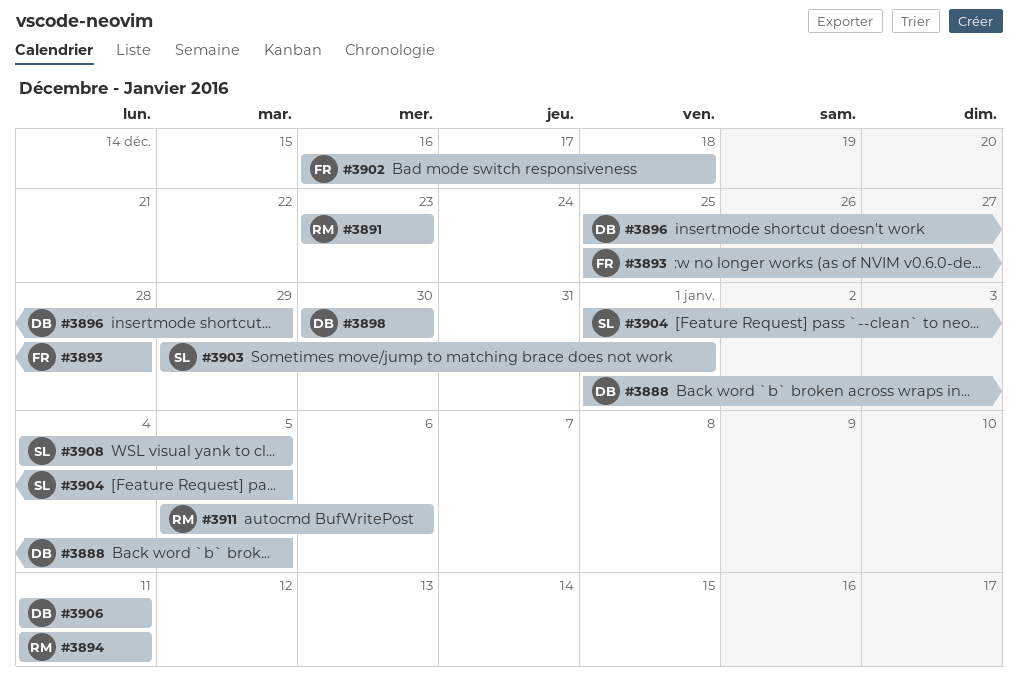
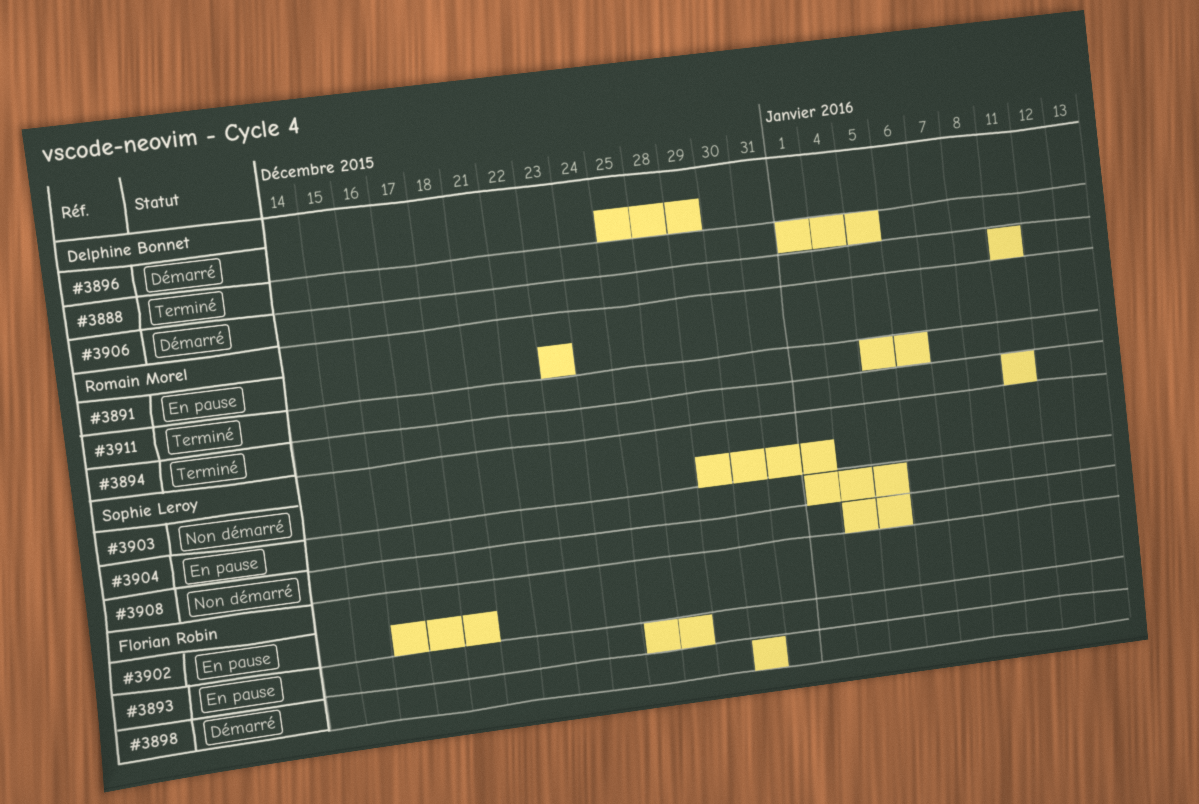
#3898, owner: Delphine Bonnet -> Florian Robin

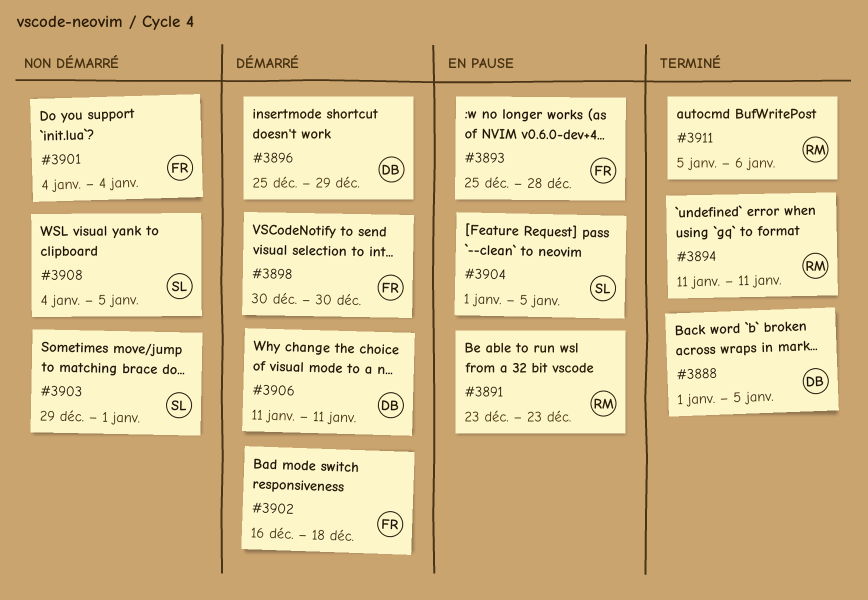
#3901: none -> present
#3902, status: En pause -> Démarré

